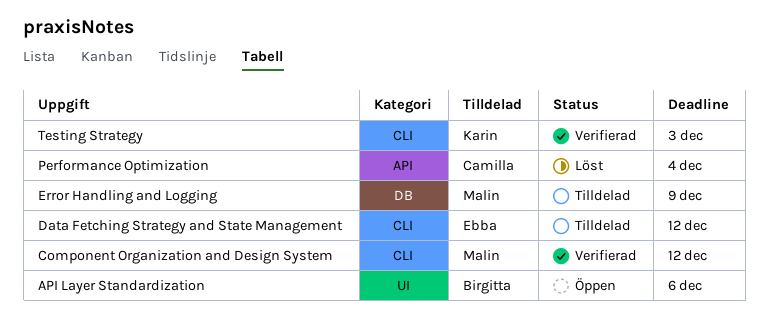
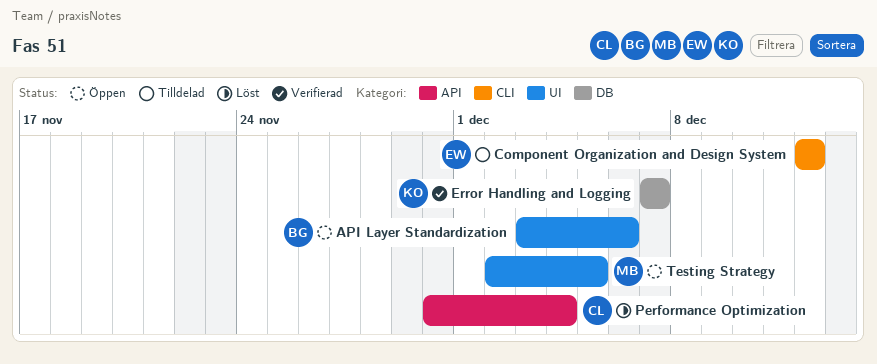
Component Organization and Design System, status: Verifierad -> Tilldelad
Component Organization and Design System, owner: Malin -> Ebba
Data Fetching Strategy and State Management: present -> none
Error Handling and Logging, status: Tilldelad -> Verifierad
Error Handling and Logging, owner: Malin -> Karin
Error Handling and Logging, due: Dec 9 -> Dec 7
Testing Strategy, status: Verifierad -> Öppen
Testing Strategy, owner: Karin -> Malin
Testing Strategy, label: CLI -> UI
Testing Strategy, due: Dec 3 -> Dec 5

